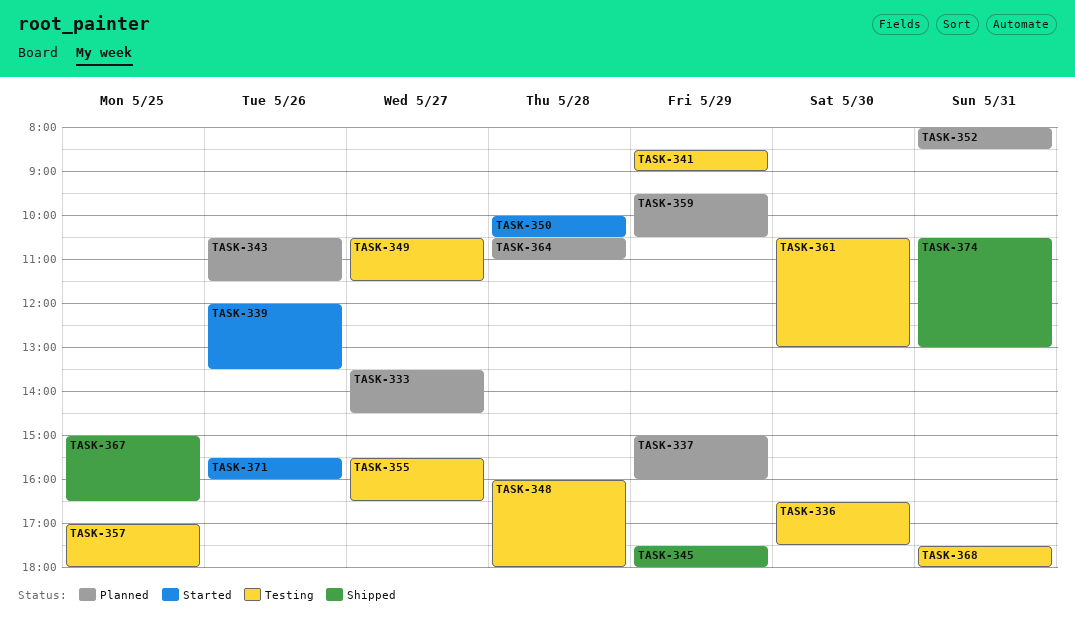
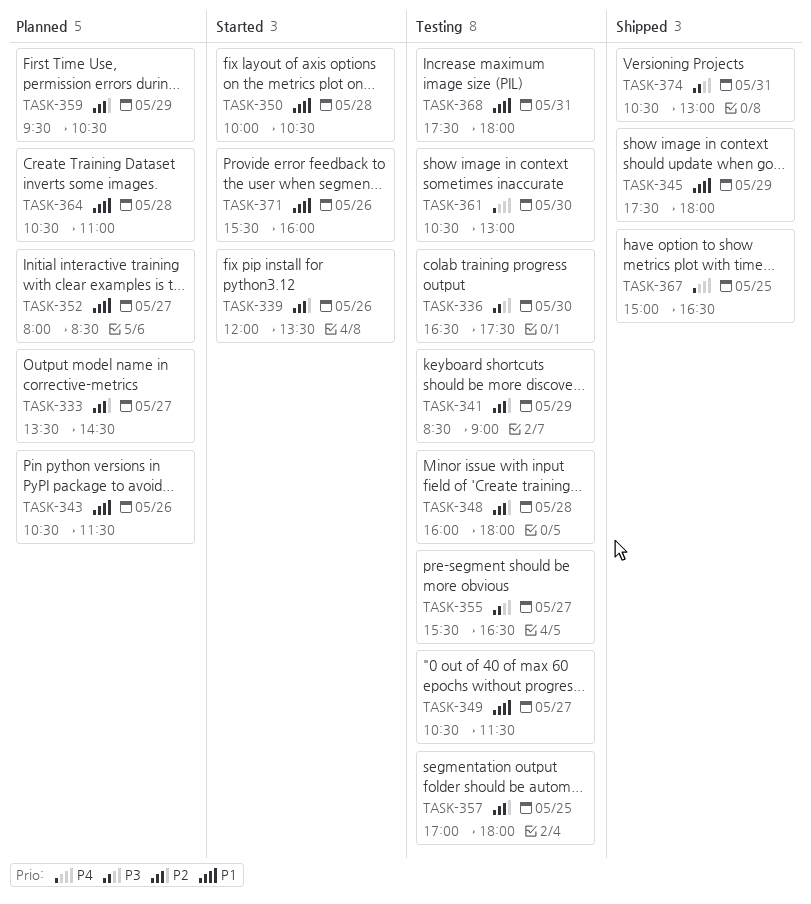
TASK-337: present -> none
TASK-352, day: May 31 -> May 27

